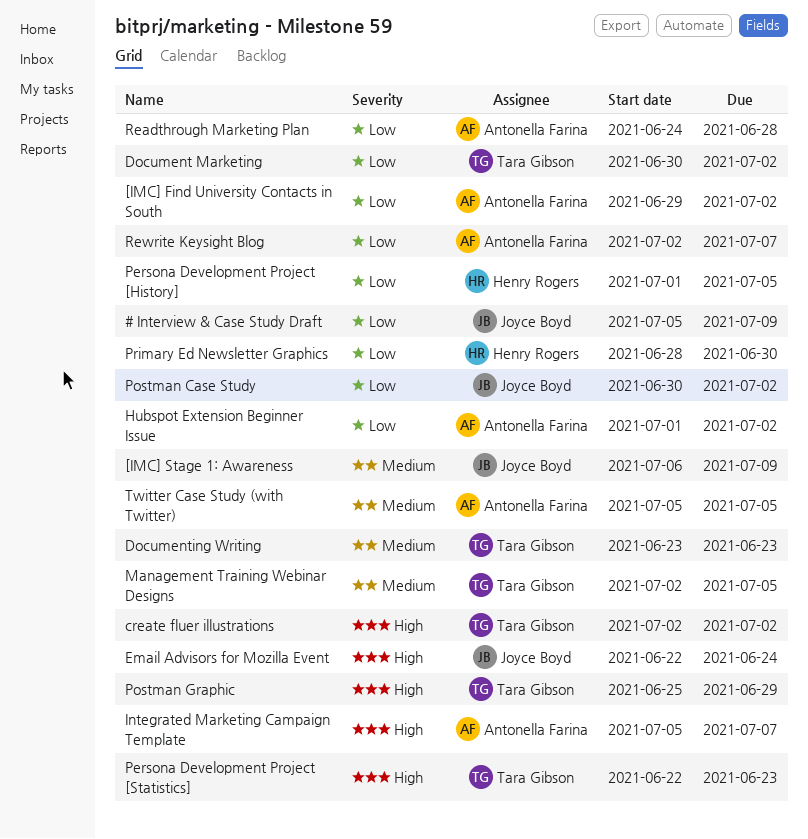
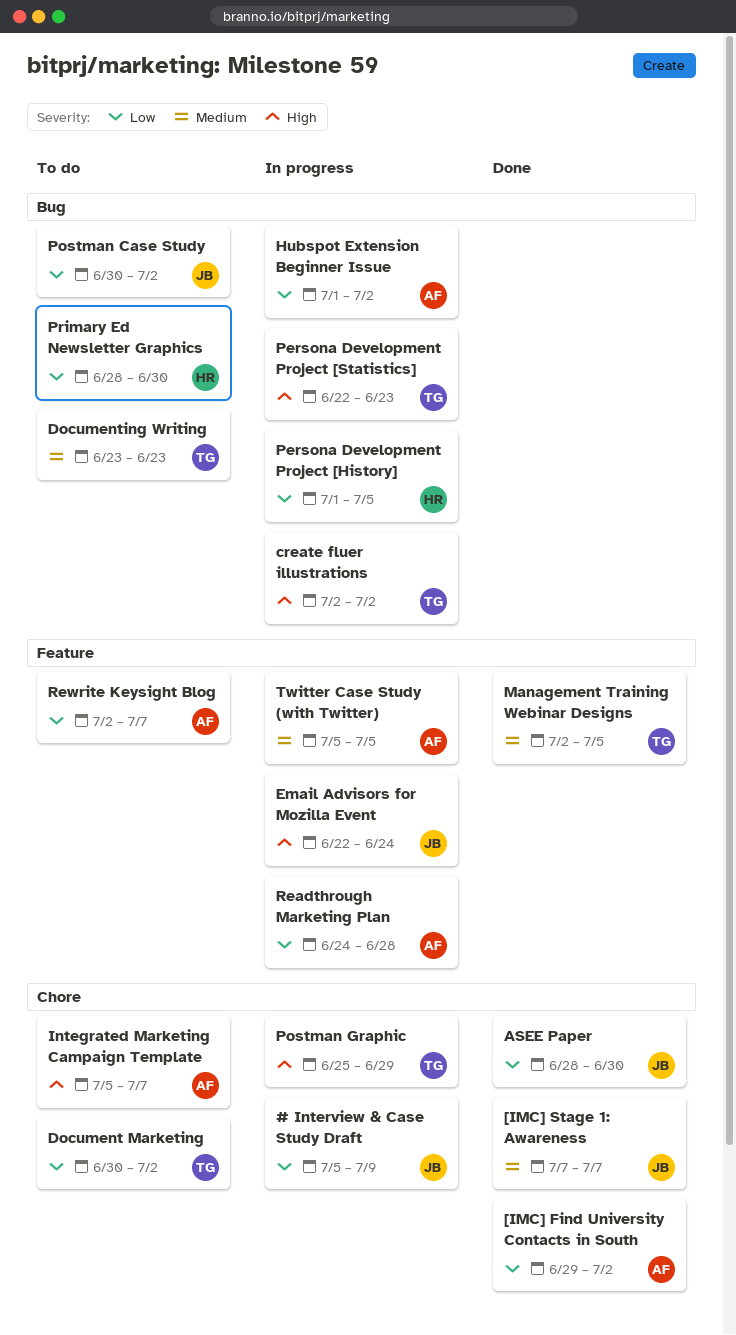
[IMC] Stage 1: Awareness, start: Jul 6 -> Jul 7
[IMC] Stage 1: Awareness, due: Jul 9 -> Jul 7
ASEE Paper: none -> present

